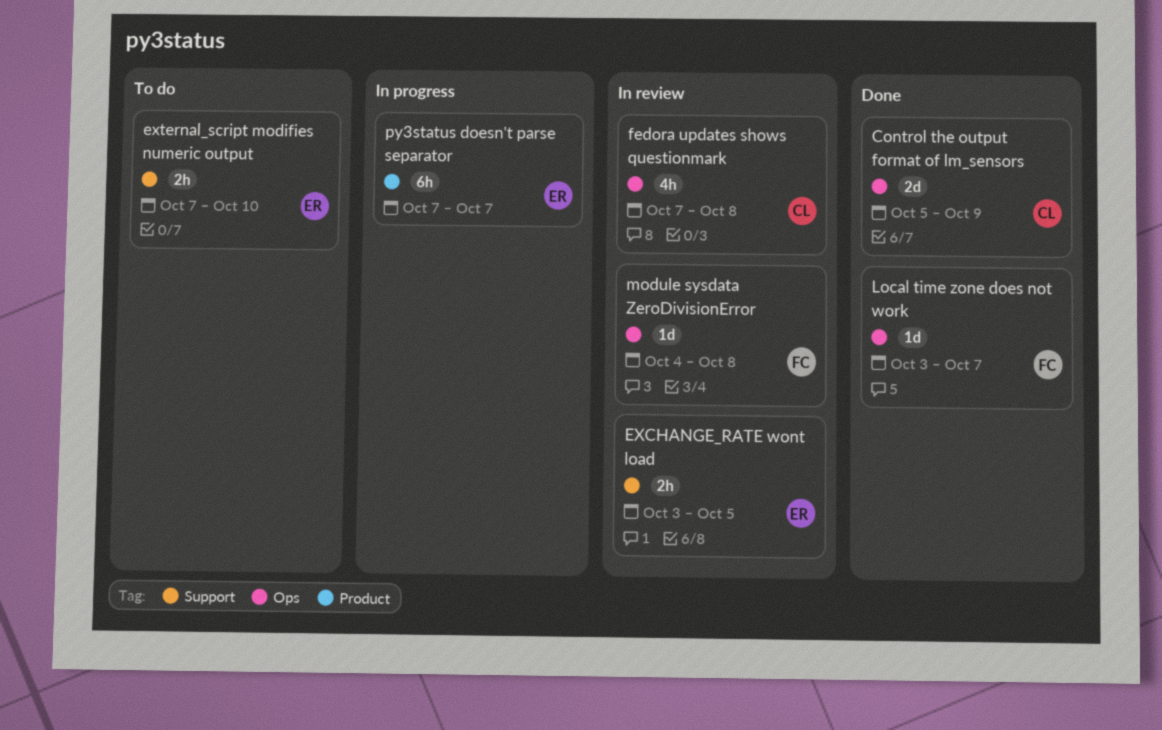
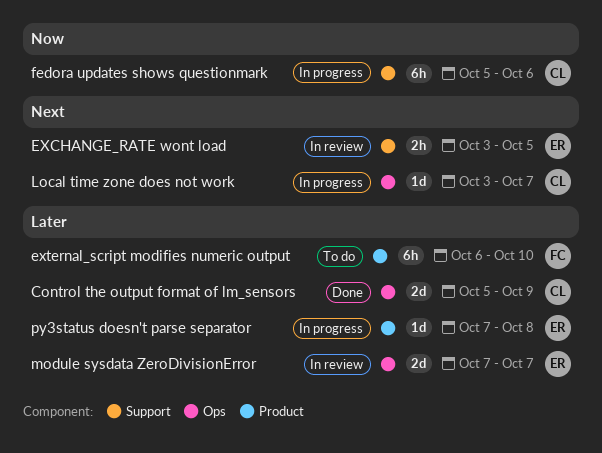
external_script modifies numeric output, owner: ER -> FC
external_script modifies numeric output, label: Support -> Product
external_script modifies numeric output, estimate: 2h -> 6h
external_script modifies numeric output, start: Oct 7 -> Oct 6
fedora updates shows questionmark, status: In review -> In progress
fedora updates shows questionmark, label: Ops -> Support
fedora updates shows questionmark, estimate: 4h -> 6h
fedora updates shows questionmark, start: Oct 7 -> Oct 5
fedora updates shows questionmark, due: Oct 8 -> Oct 6
Local time zone does not work, status: Done -> In progress
Local time zone does not work, owner: FC -> CL
module sysdata ZeroDivisionError, owner: FC -> ER
module sysdata ZeroDivisionError, estimate: 1d -> 2d
module sysdata ZeroDivisionError, start: Oct 4 -> Oct 7
module sysdata ZeroDivisionError, due: Oct 8 -> Oct 7
py3status doesn't parse separator, estimate: 6h -> 1d
py3status doesn't parse separator, due: Oct 7 -> Oct 8

